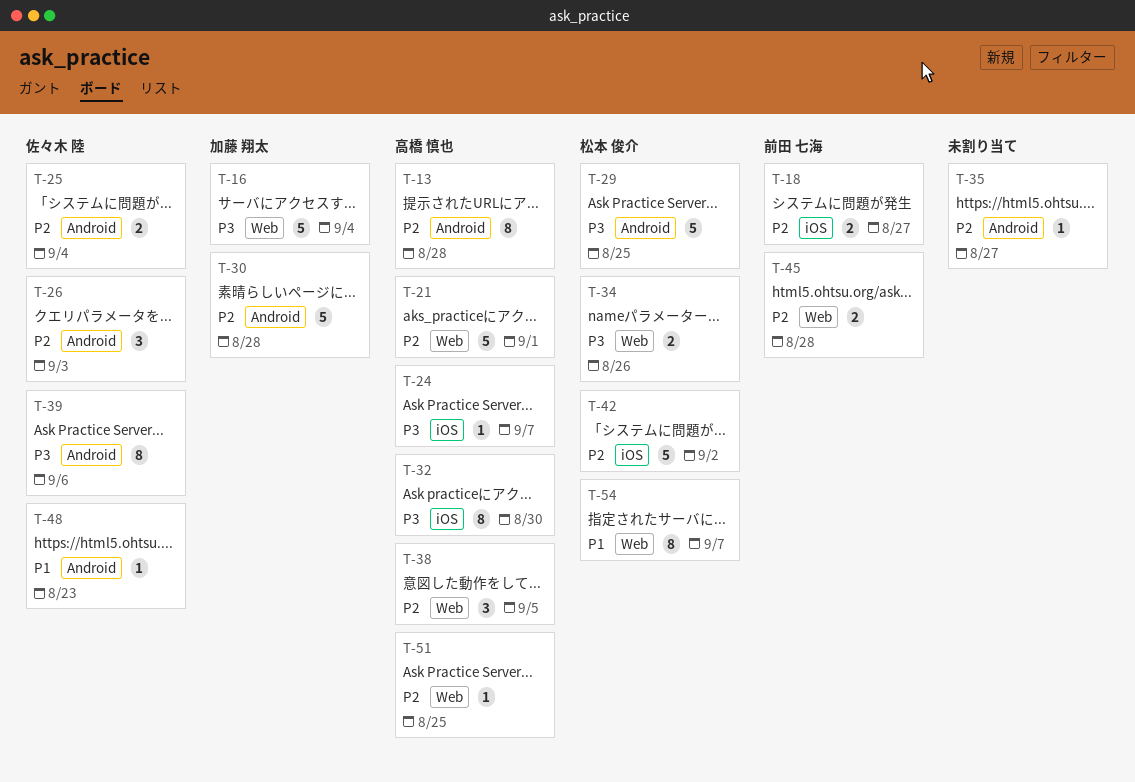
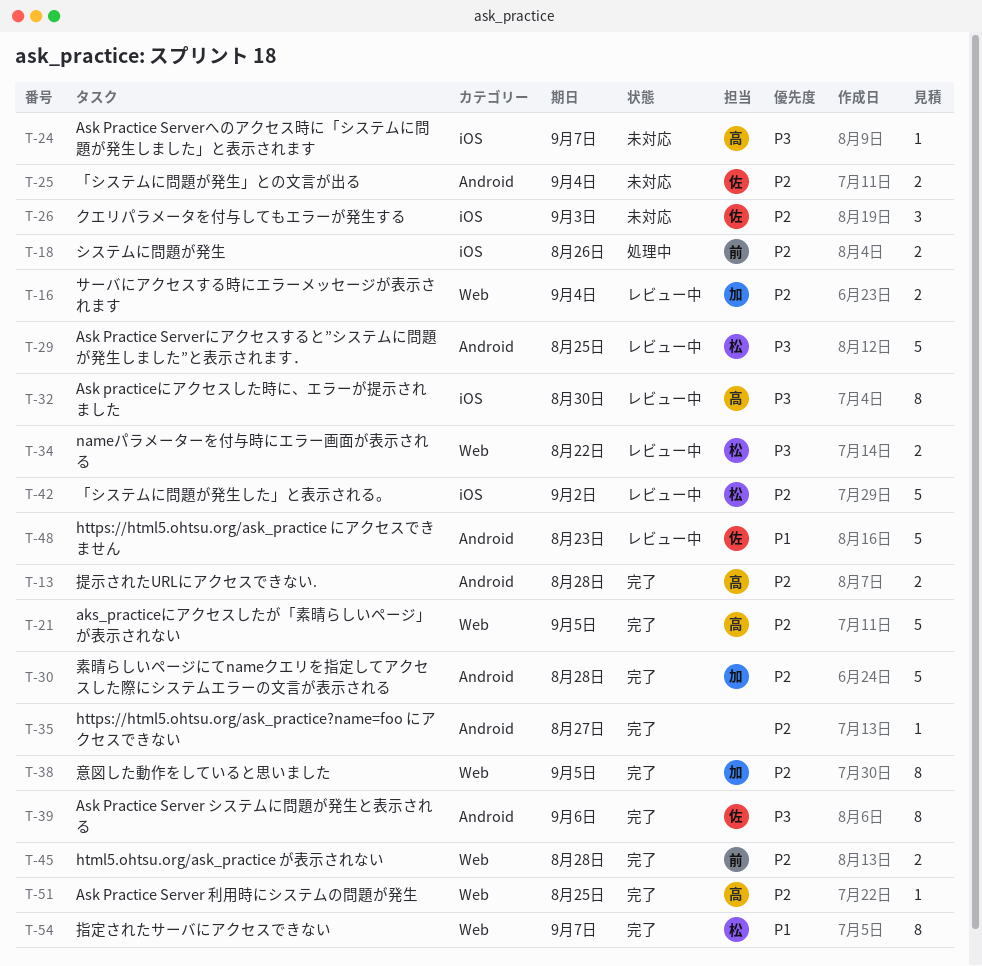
T-13, estimate: 8 -> 2
T-16, priority: P3 -> P2
T-16, estimate: 5 -> 2
T-18, due: Aug 27 -> Aug 26
T-21, due: Sep 1 -> Sep 5
T-26, label: Android -> iOS
T-34, due: Aug 26 -> Aug 22
T-38, owner: 高橋 慎也 -> 加藤 翔太
T-38, estimate: 3 -> 8
T-48, estimate: 1 -> 5

